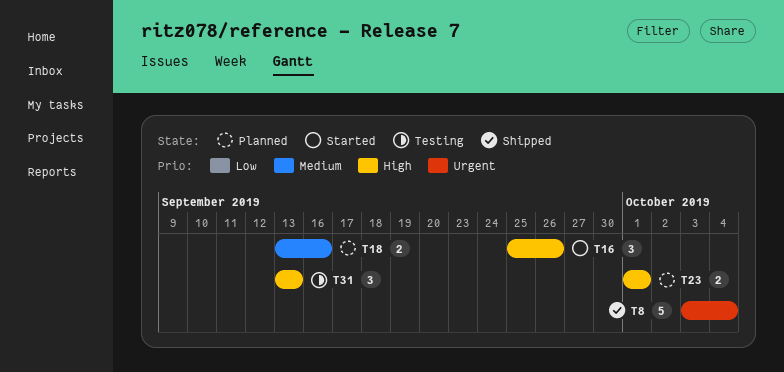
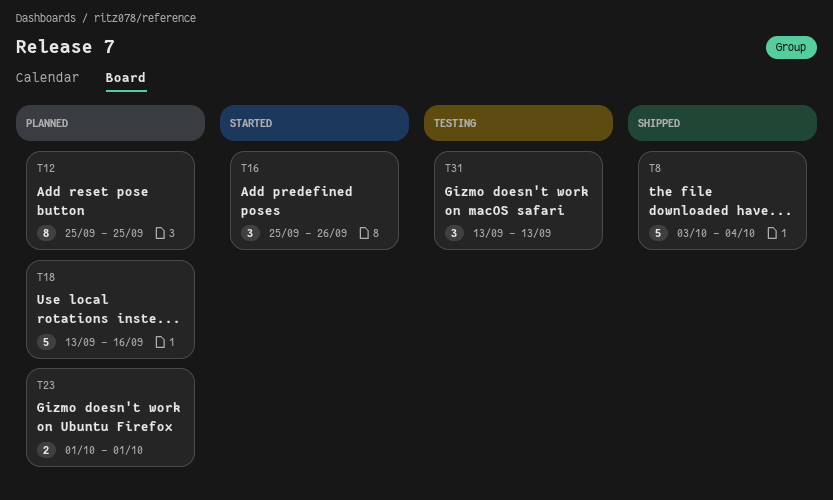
T12: none -> present
T18, estimate: 2 -> 5

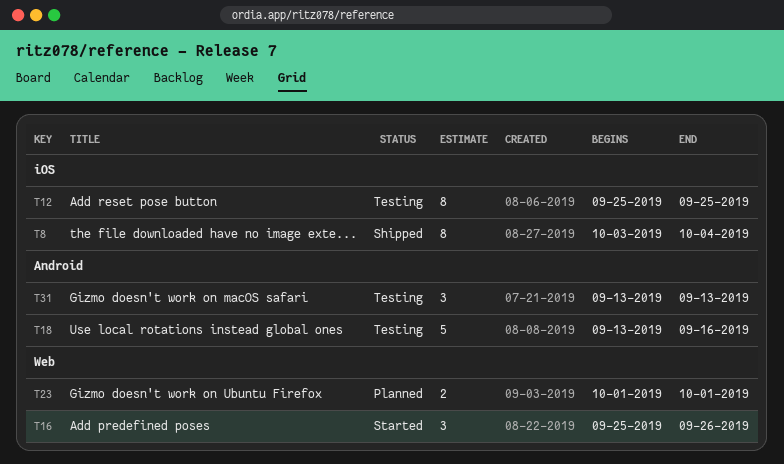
T8, estimate: 5 -> 8
T12, status: Planned -> Testing
T18, status: Planned -> Testing

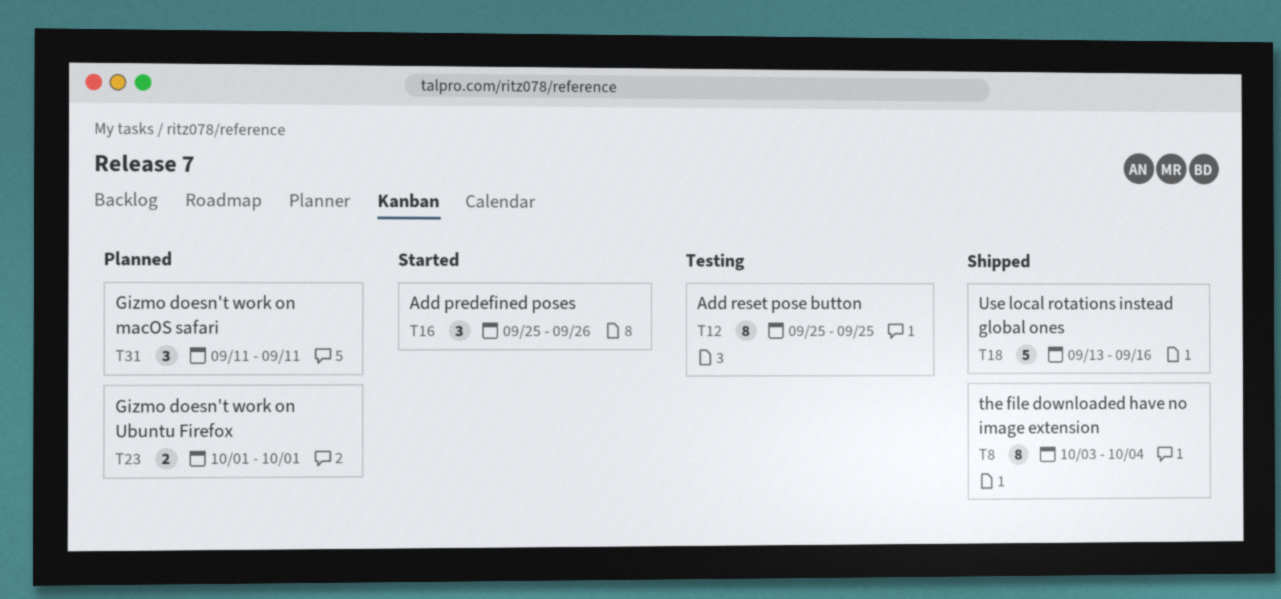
T18, status: Testing -> Shipped
T31, status: Testing -> Planned
T31, start: Sep 13 -> Sep 11
T31, due: Sep 13 -> Sep 11

